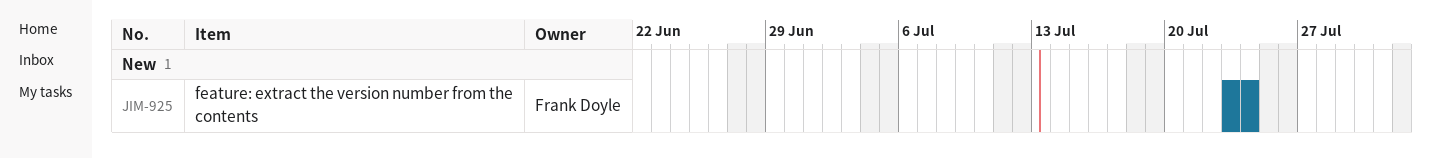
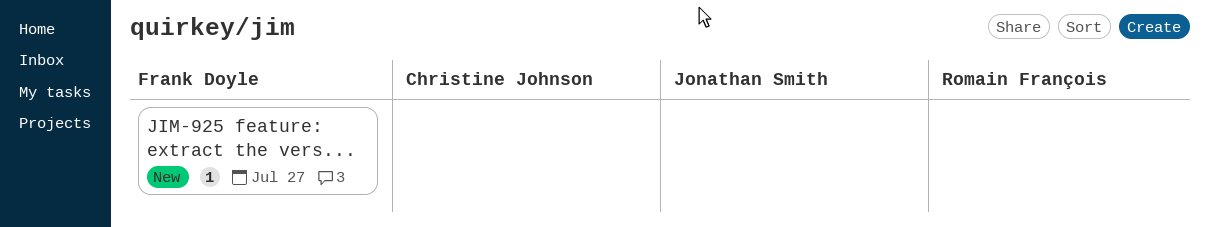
JIM-925, due: Jul 24 -> Jul 27

